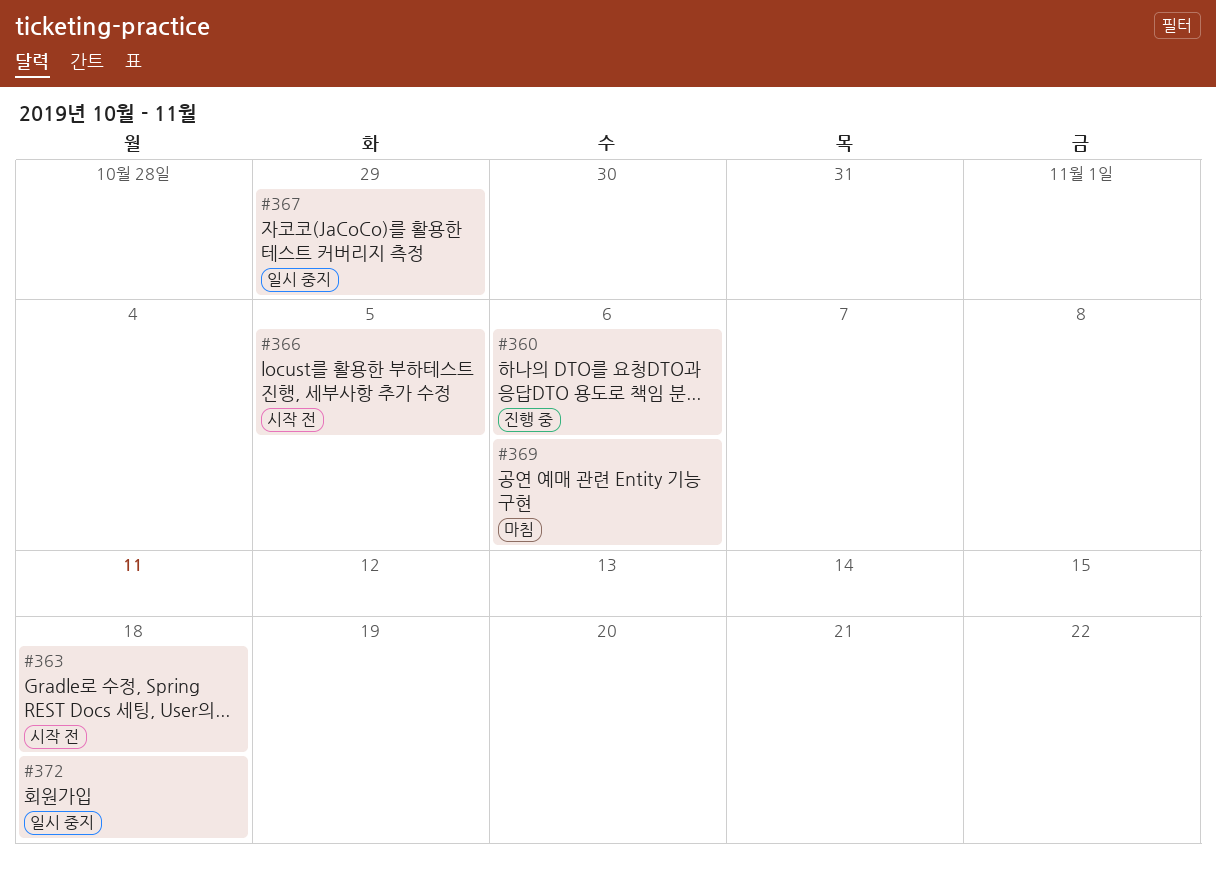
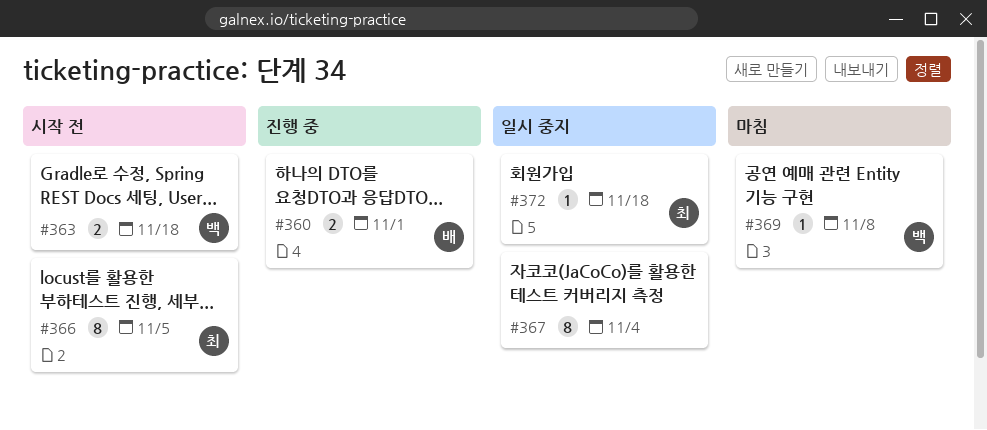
#360, due: Nov 6 -> Nov 1
#367, due: Oct 29 -> Nov 4
#369, due: Nov 6 -> Nov 8

